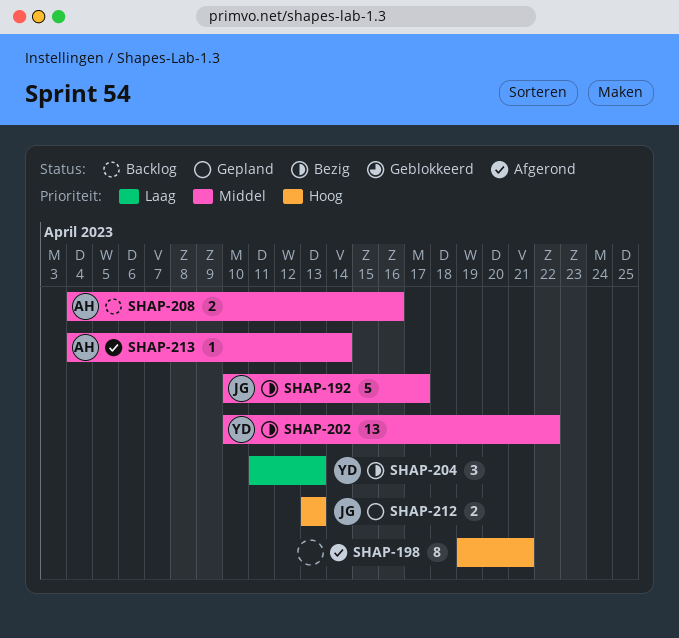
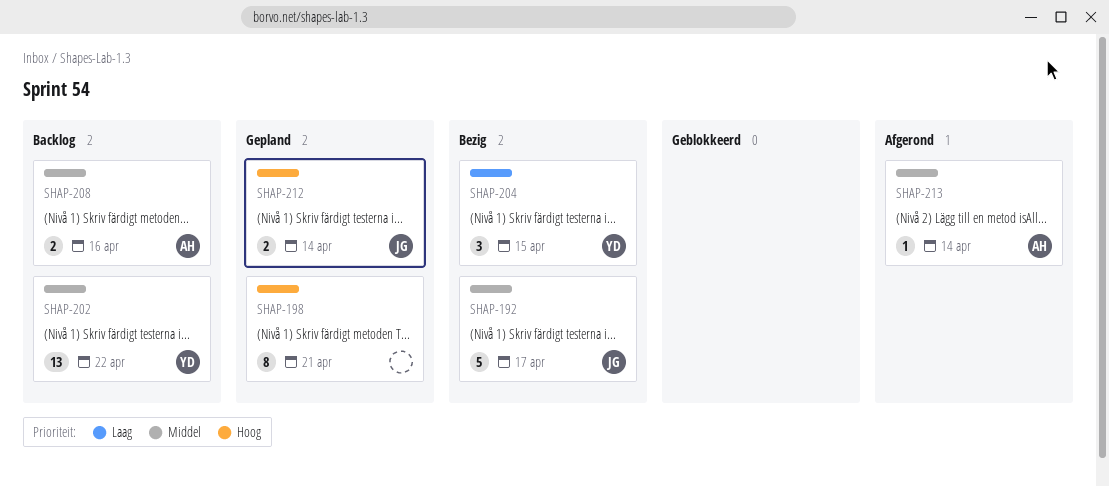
SHAP-198, status: Afgerond -> Gepland
SHAP-202, status: Bezig -> Backlog
SHAP-204, due: Apr 13 -> Apr 15
SHAP-212, due: Apr 13 -> Apr 14

